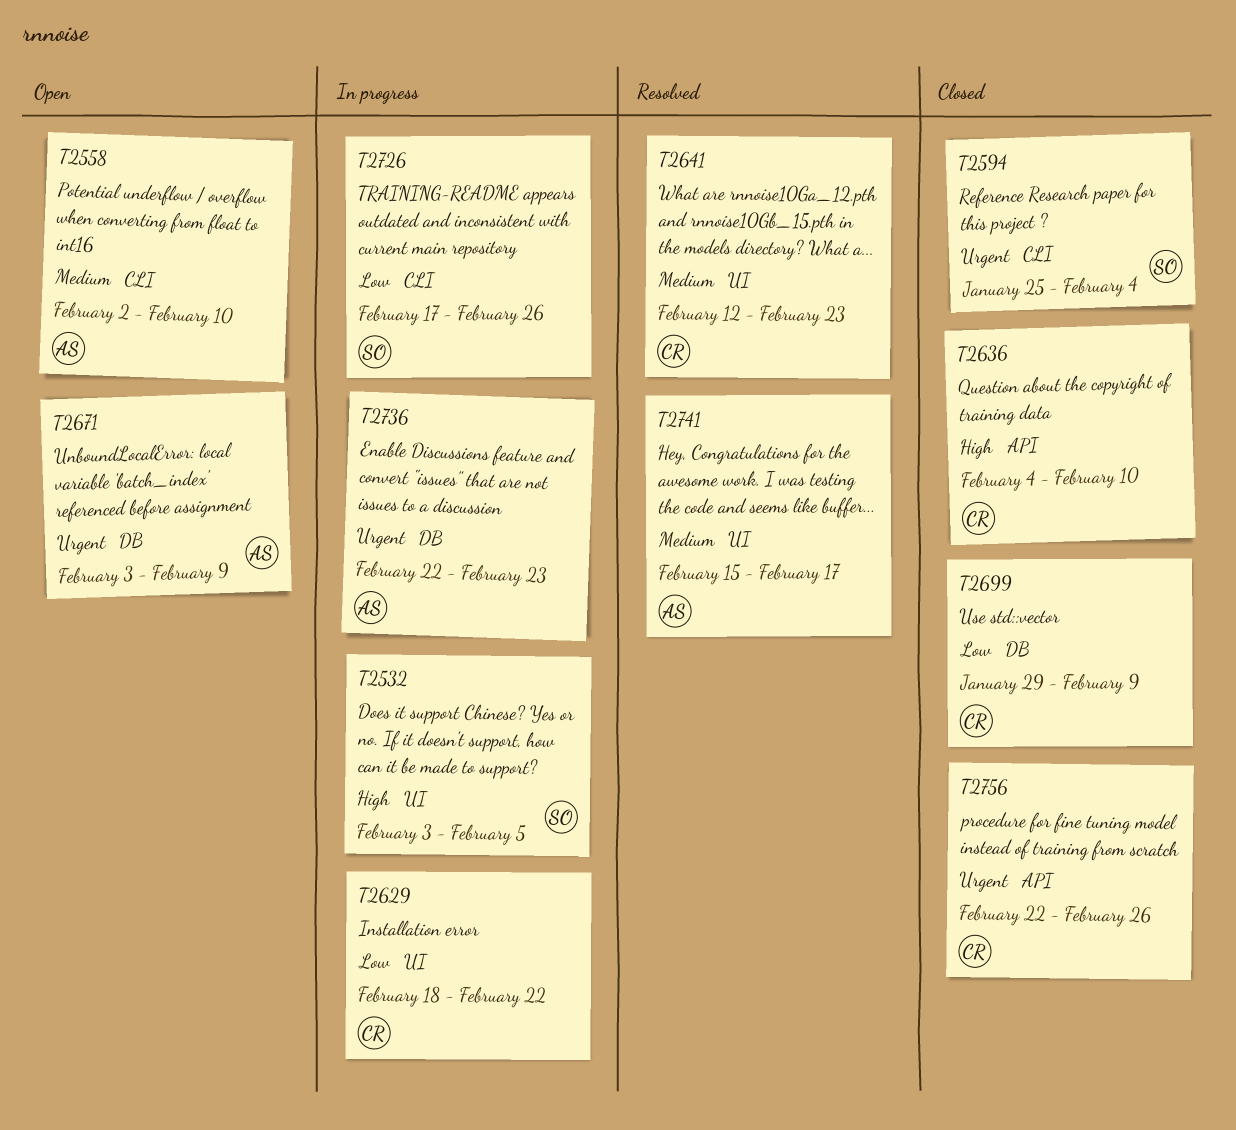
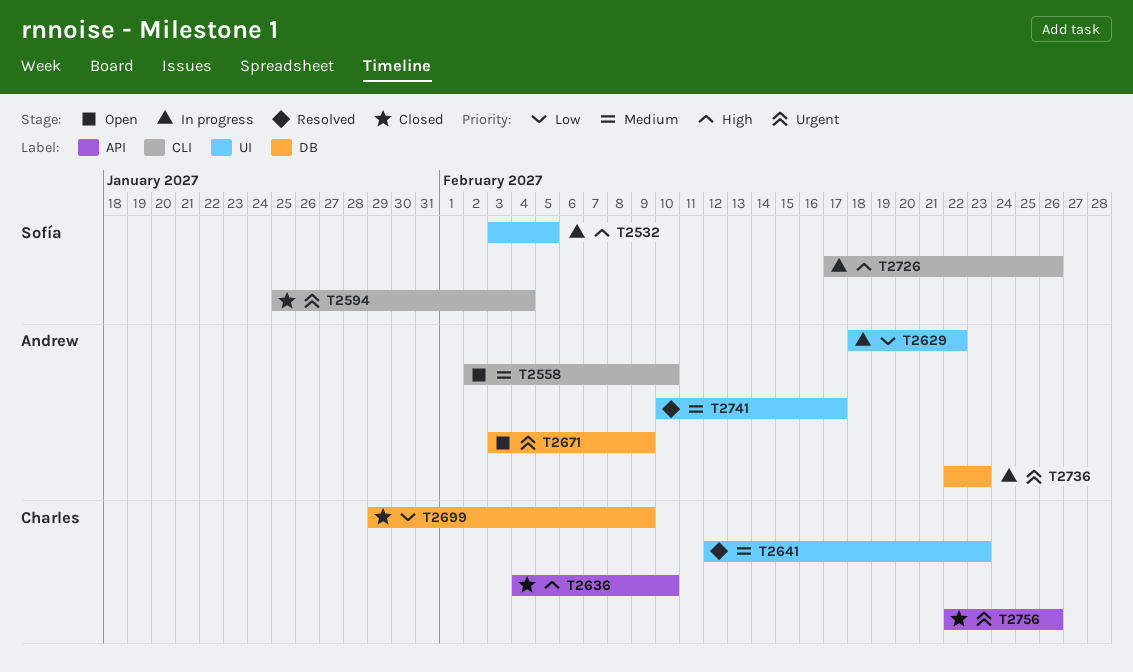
T2629, owner: Charles -> Andrew
T2726, priority: Low -> High
T2741, start: Feb 15 -> Feb 10

